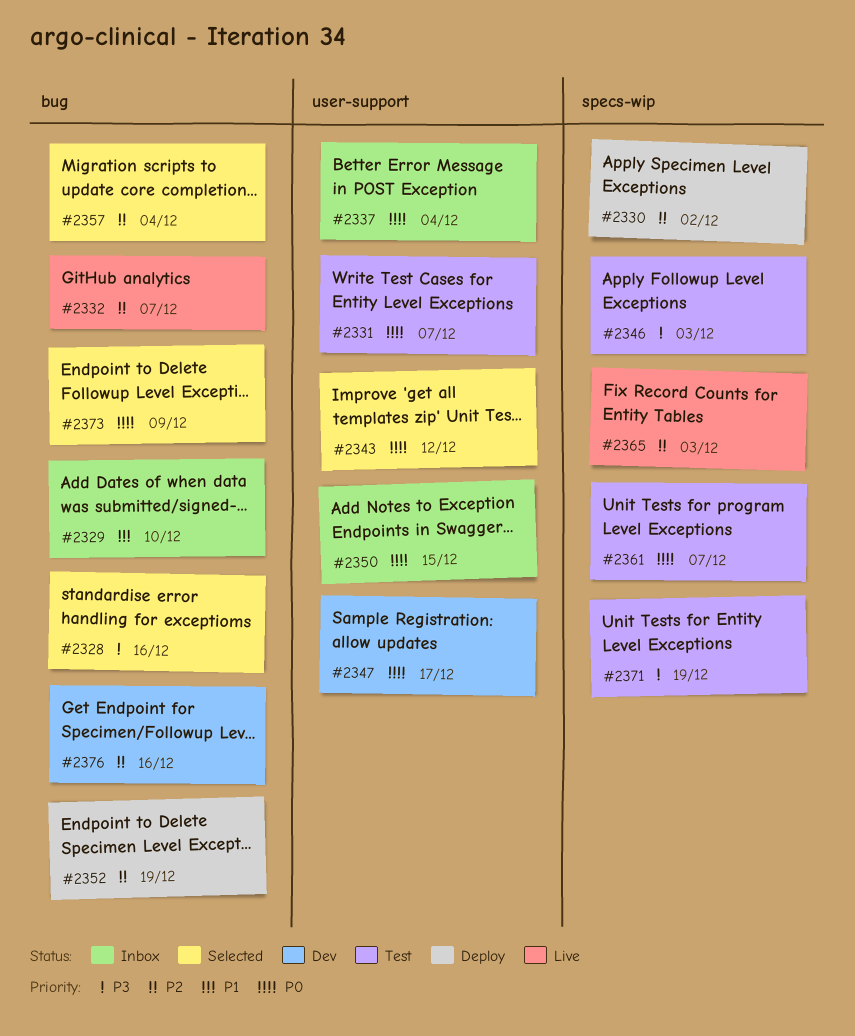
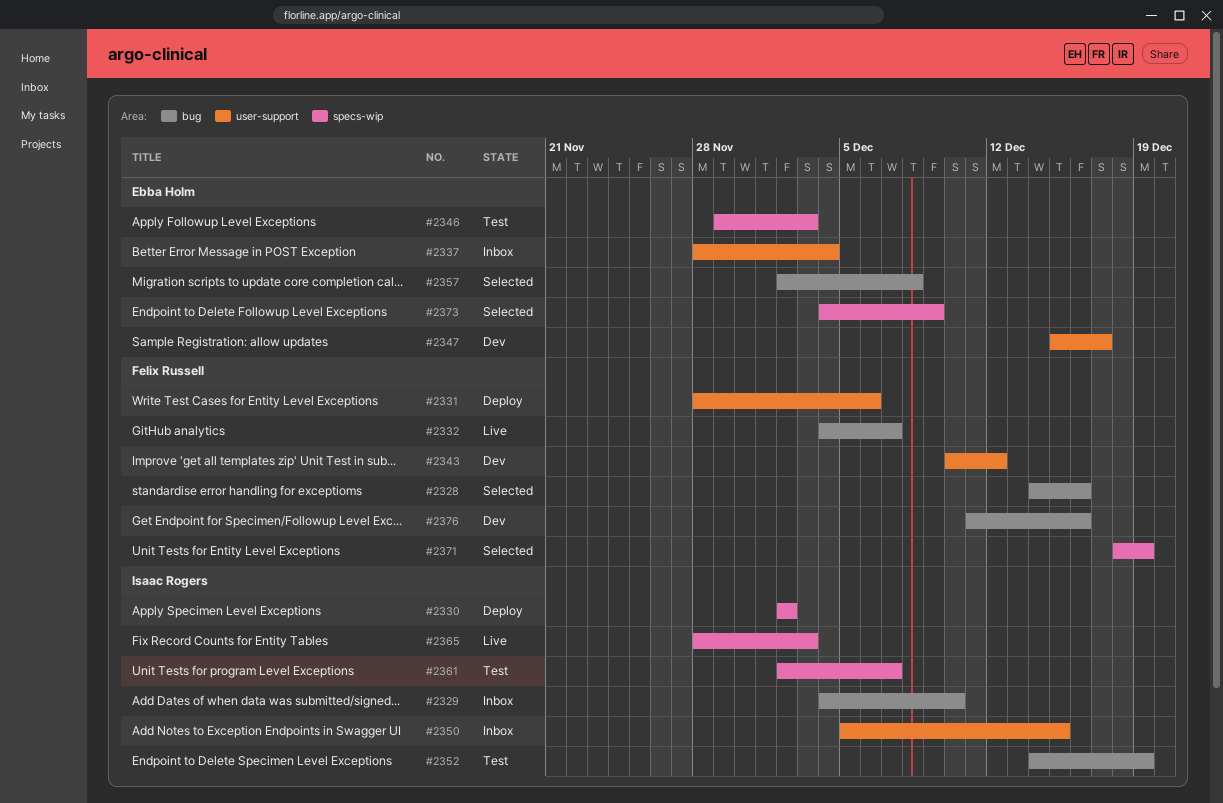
#2331, status: Test -> Deploy
#2331, due: Dec 7 -> Dec 6
#2343, status: Selected -> Dev
#2352, status: Deploy -> Test
#2357, due: Dec 4 -> Dec 8
#2371, status: Test -> Selected
#2373, label: bug -> specs-wip

